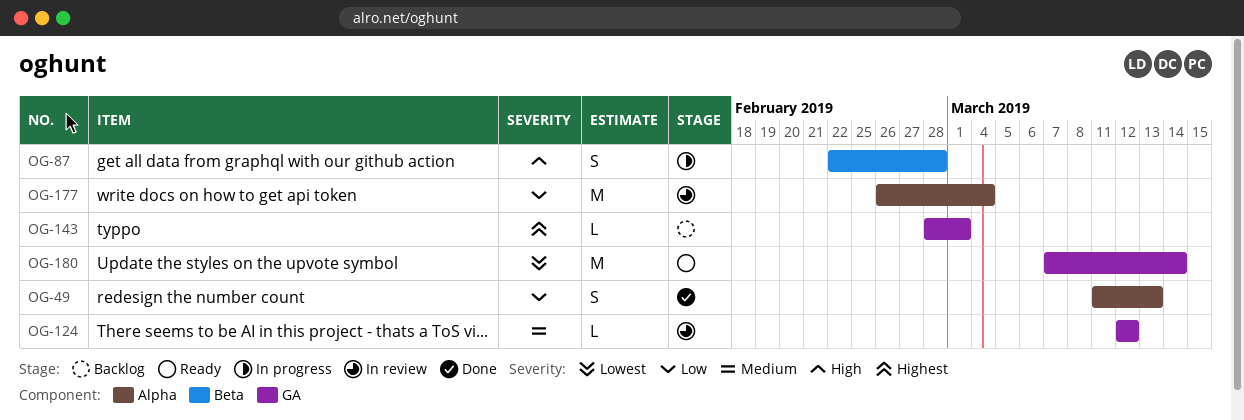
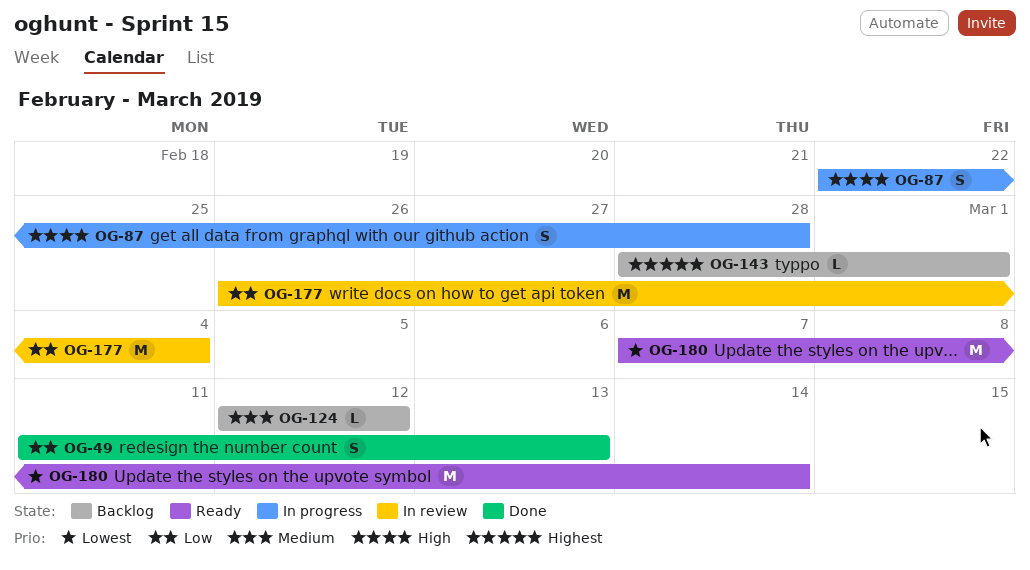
OG-124, status: In review -> Backlog

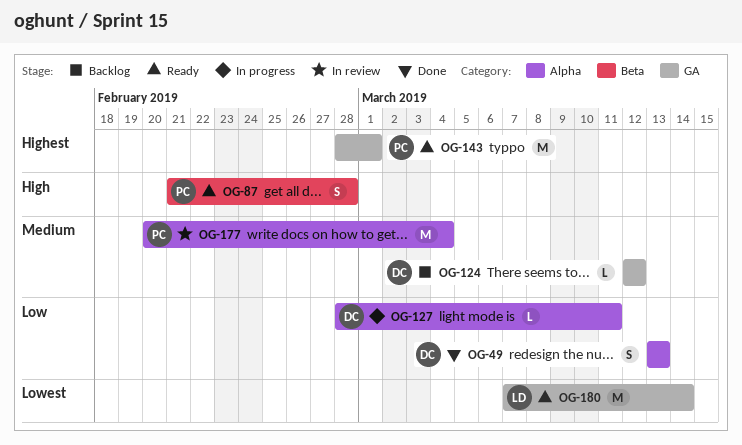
OG-49, start: Mar 11 -> Mar 13
OG-87, status: In progress -> Ready
OG-87, start: Feb 22 -> Feb 21
OG-127: none -> present
OG-143, status: Backlog -> Ready
OG-143, estimate: L -> M
OG-177, priority: Low -> Medium
OG-177, start: Feb 26 -> Feb 20

